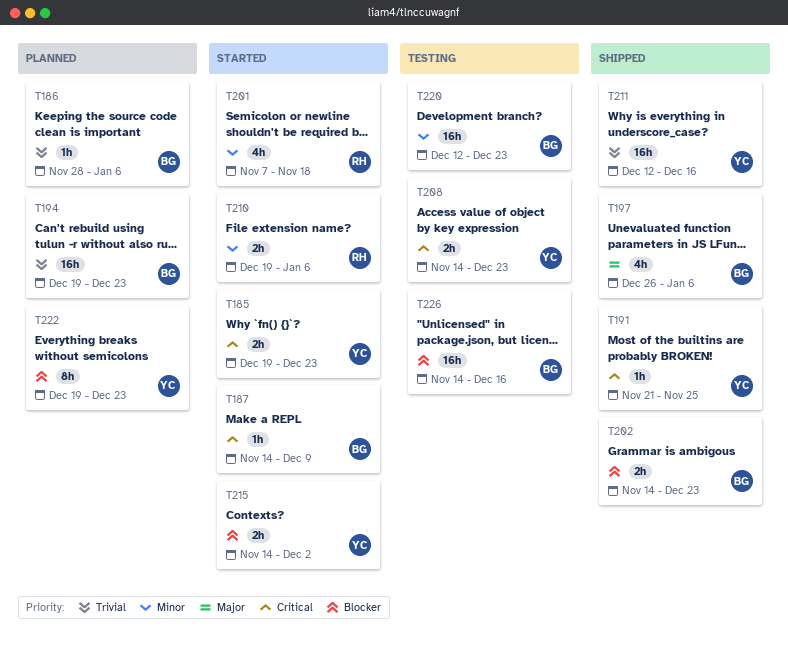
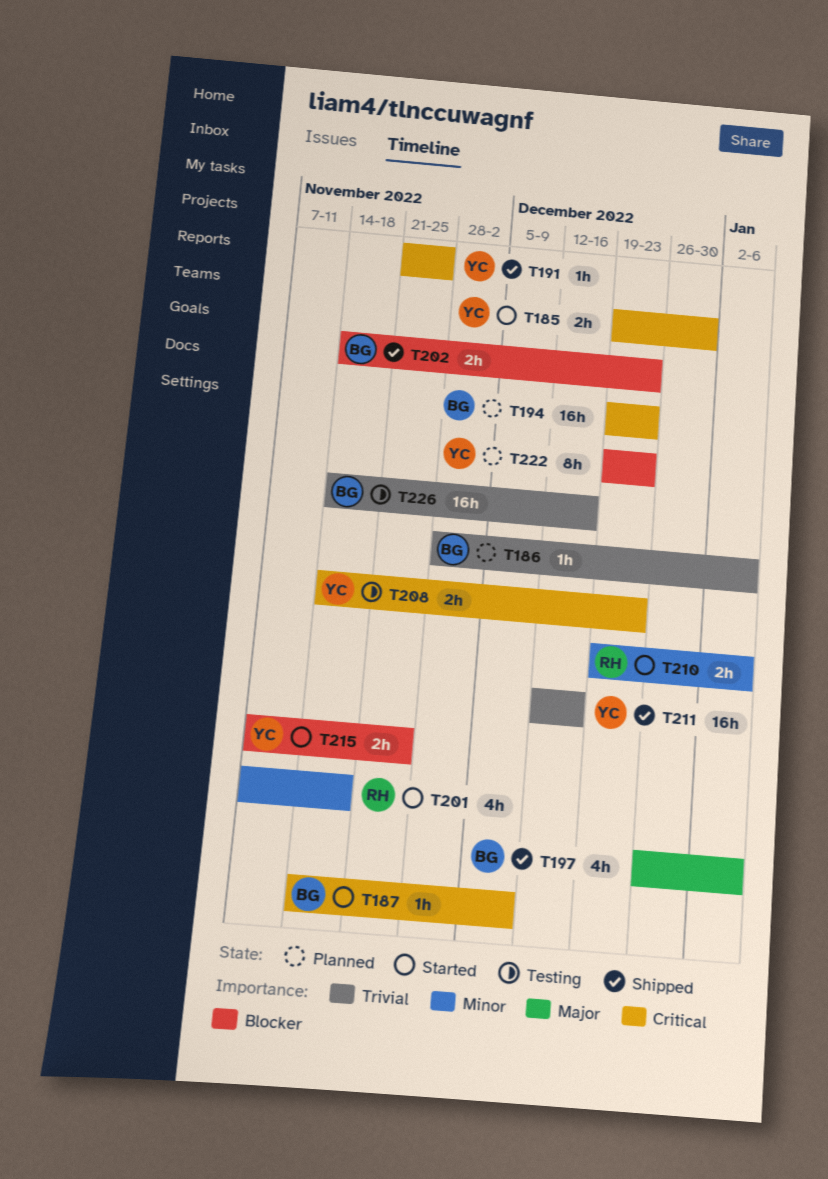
T185, due: Dec 23 -> Dec 30
T194, priority: Trivial -> Critical
T215, start: Nov 14 -> Nov 7
T215, due: Dec 2 -> Nov 25
T220: present -> none
T226, priority: Blocker -> Trivial

